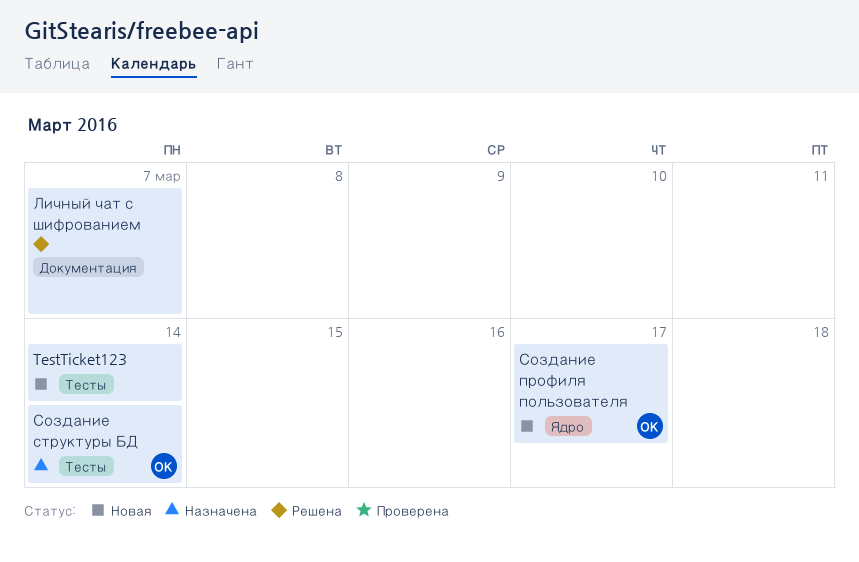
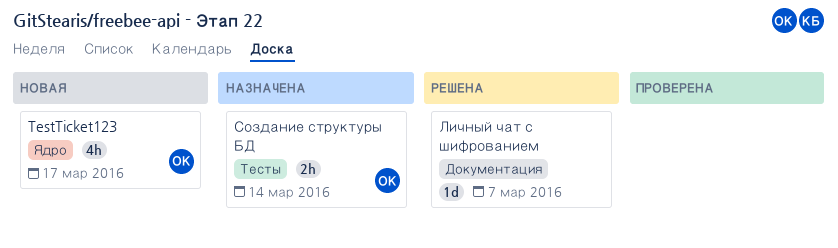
TestTicket123, owner: none -> ОК
TestTicket123, label: Тесты -> Ядро
TestTicket123, due: Mar 14 -> Mar 17
Создание профиля пользователя: present -> none

